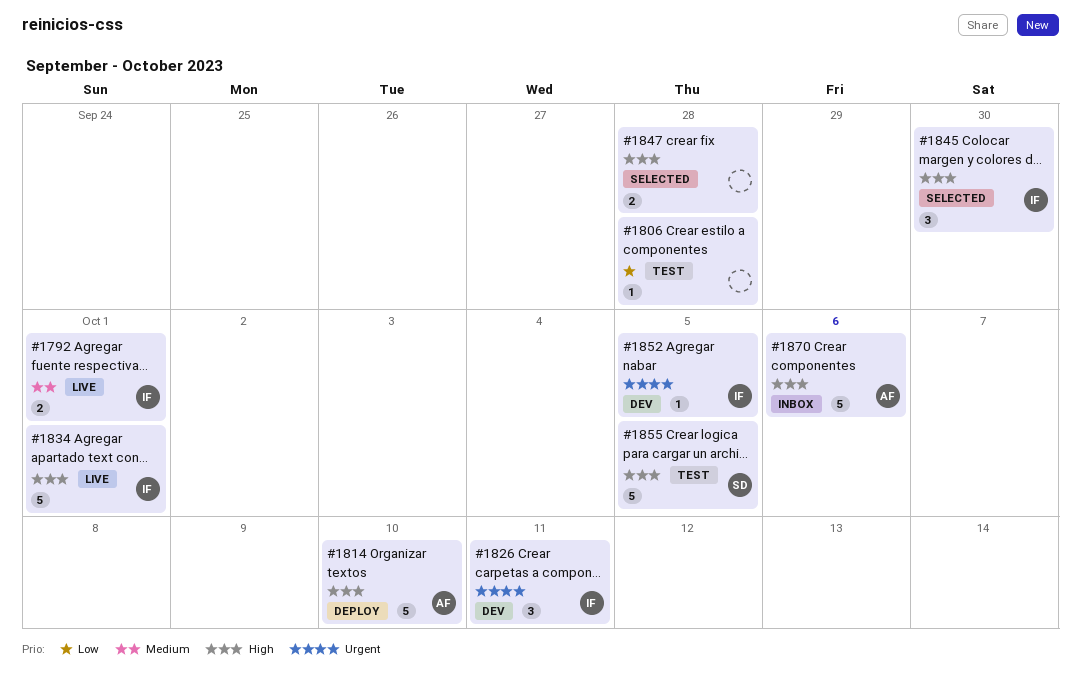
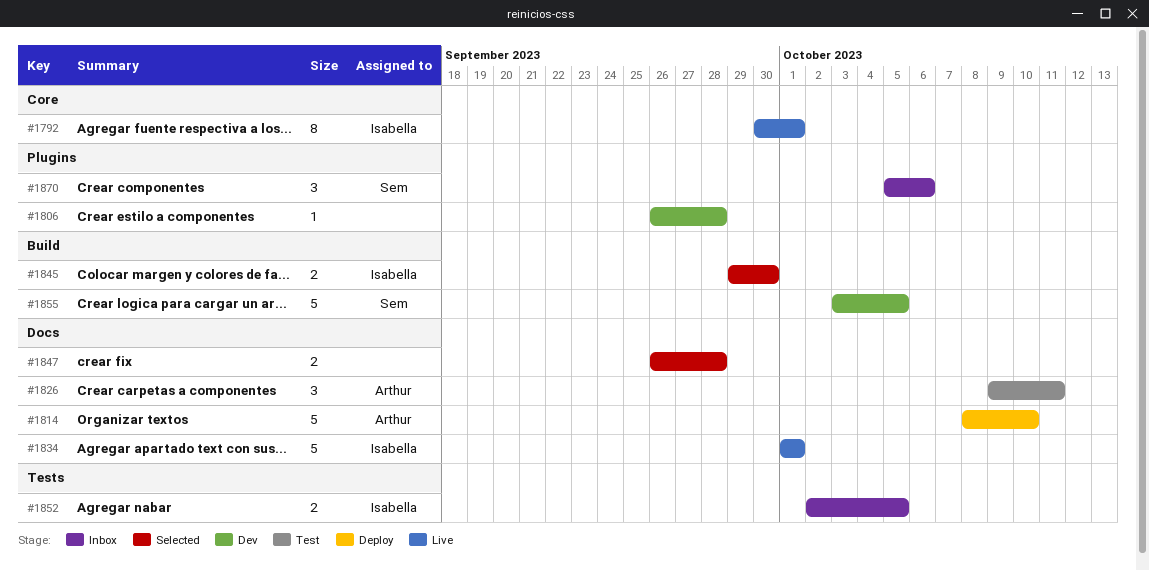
#1792, estimate: 2 -> 8
#1806, status: Test -> Dev
#1826, status: Dev -> Test
#1826, owner: Isabella -> Arthur
#1845, estimate: 3 -> 2
#1852, status: Dev -> Inbox
#1852, estimate: 1 -> 2
#1855, status: Test -> Dev
#1870, owner: Arthur -> Sem
#1870, estimate: 5 -> 3

